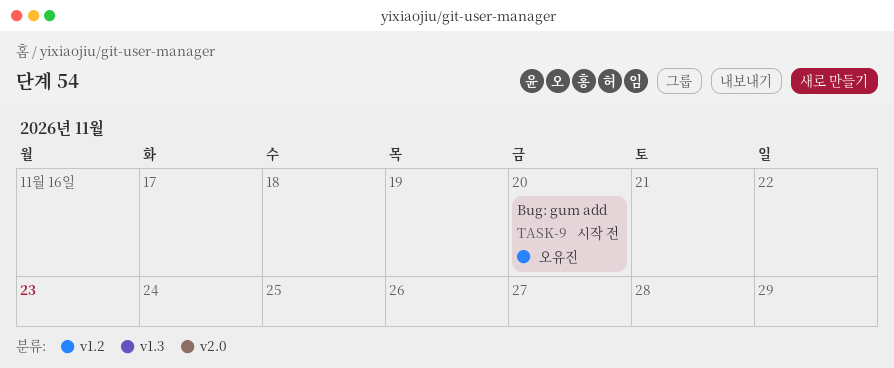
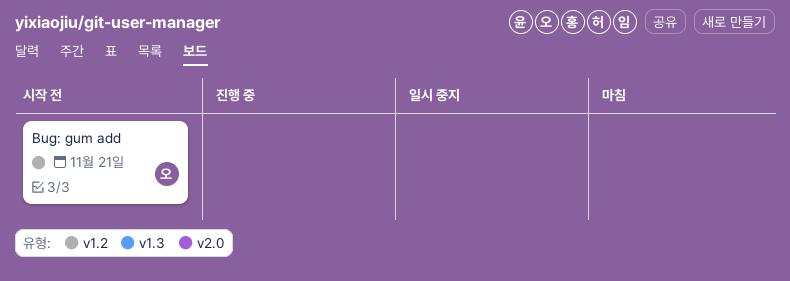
Bug: gum add, due: Nov 20 -> Nov 21

